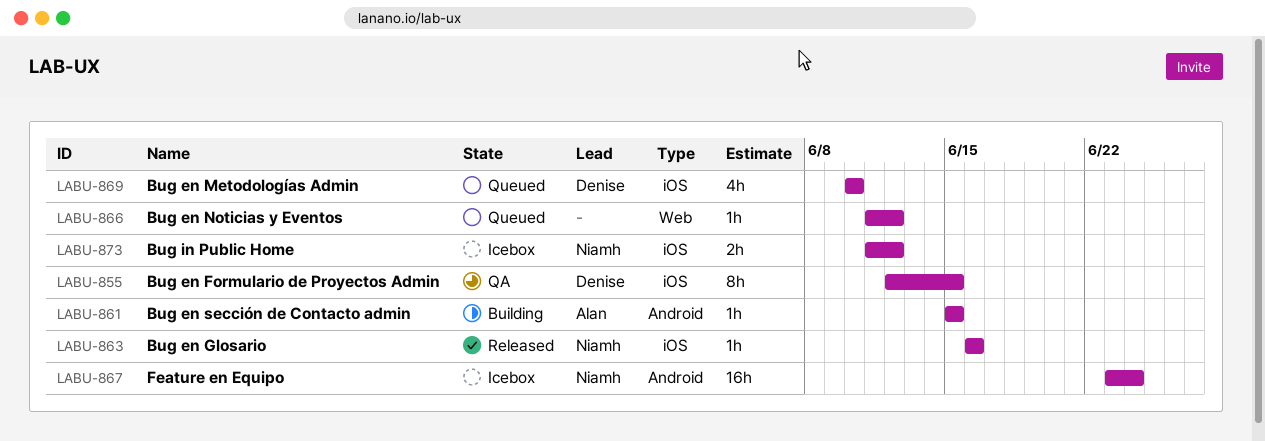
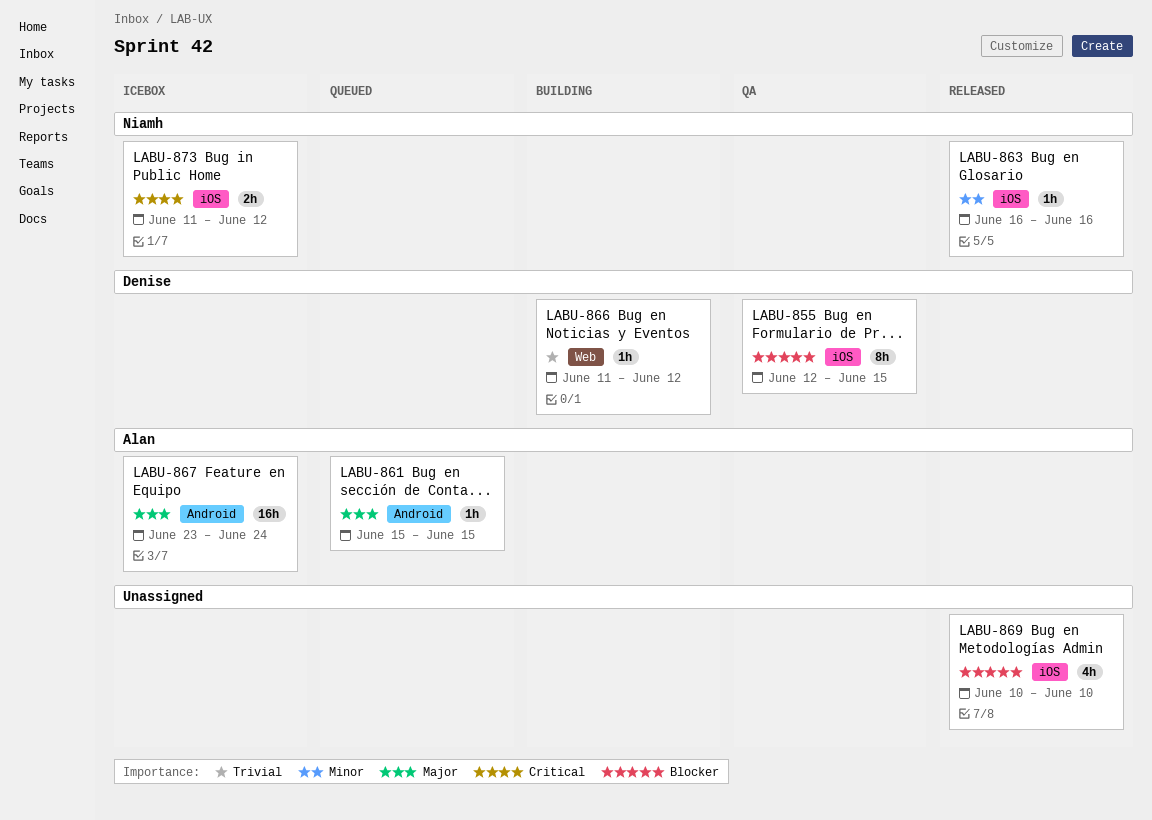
LABU-861, status: Building -> Queued
LABU-866, status: Queued -> Building
LABU-866, owner: none -> Denise
LABU-867, owner: Niamh -> Alan
LABU-869, status: Queued -> Released
LABU-869, owner: Denise -> none

